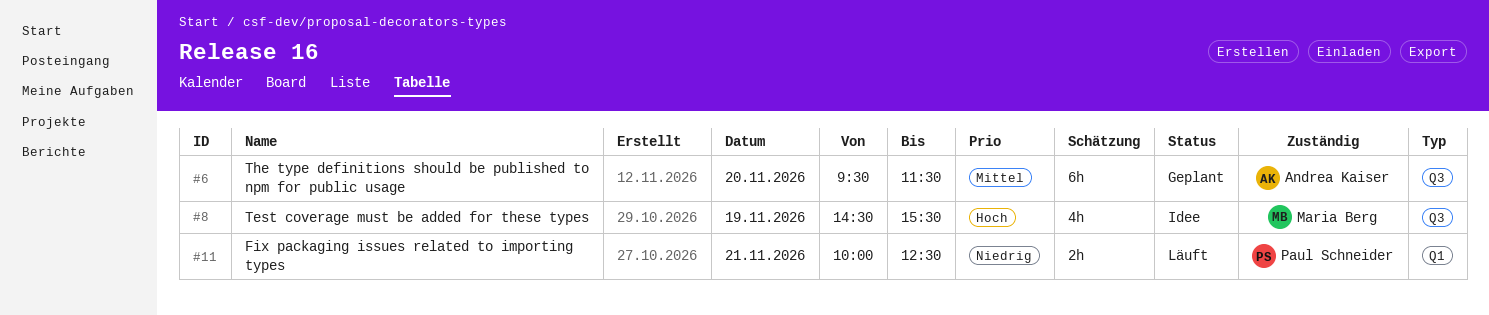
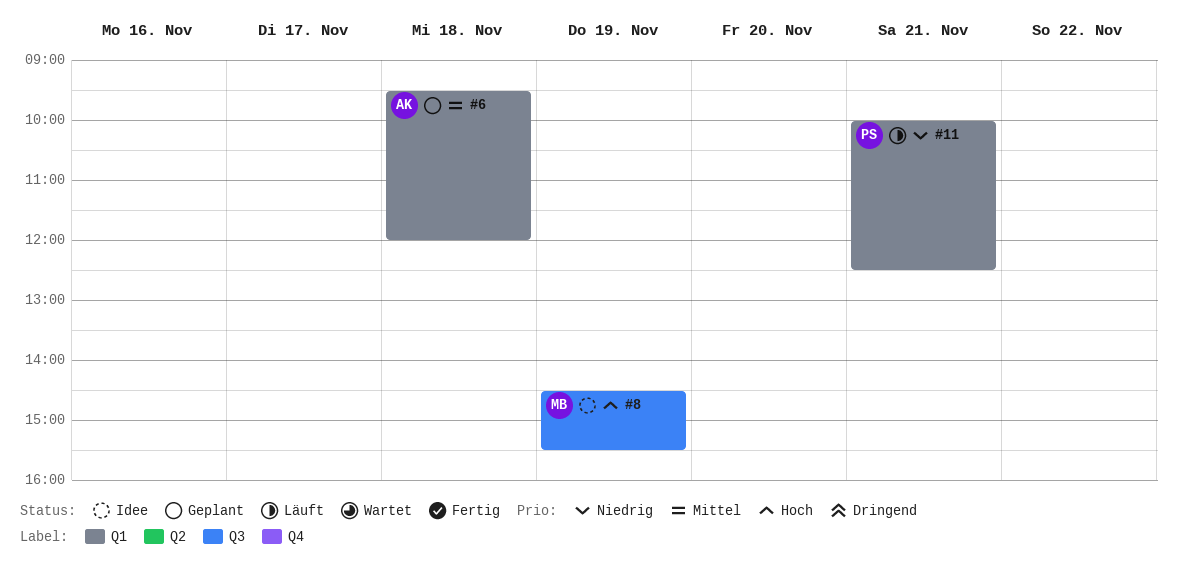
#6, label: Q3 -> Q1
#6, day: Nov 20 -> Nov 18
#6, ends: 11:30 -> 12:00

